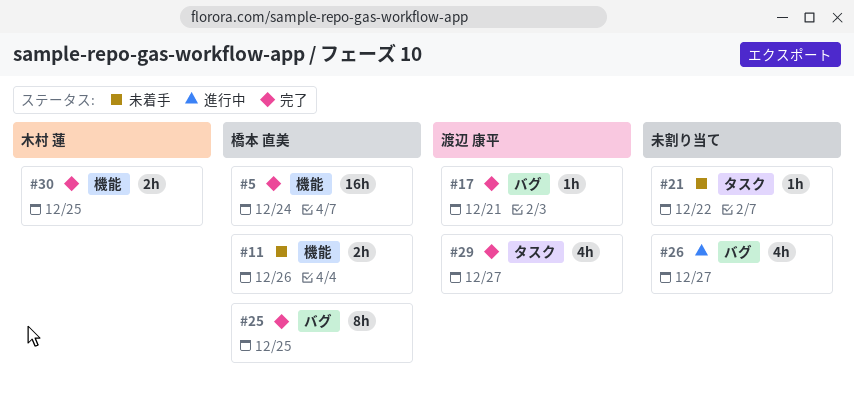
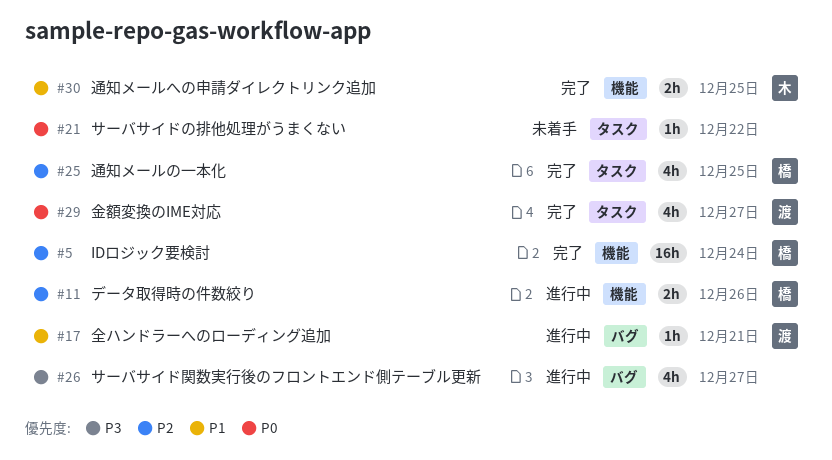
#11, status: 未着手 -> 進行中
#17, status: 完了 -> 進行中
#25, label: バグ -> タスク
#25, estimate: 8h -> 4h

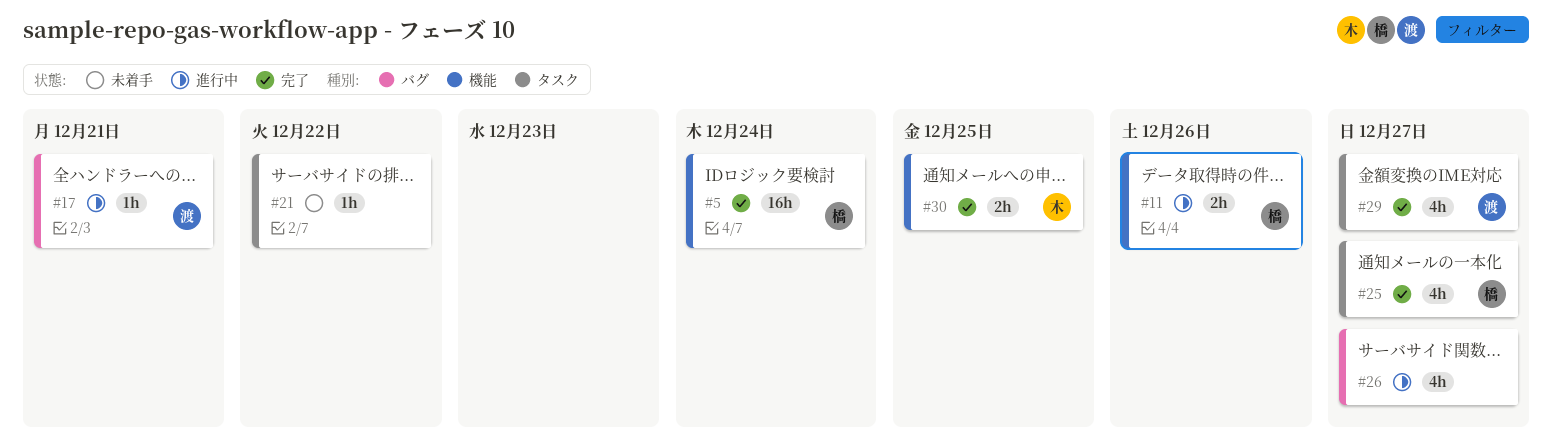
#25, due: Dec 25 -> Dec 27

